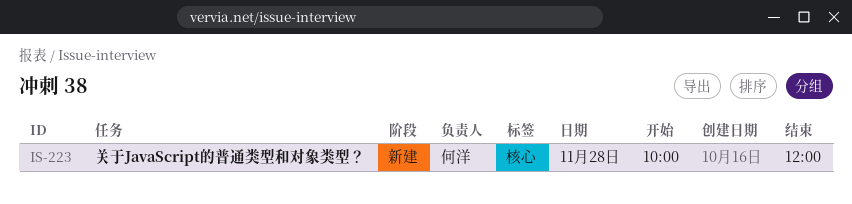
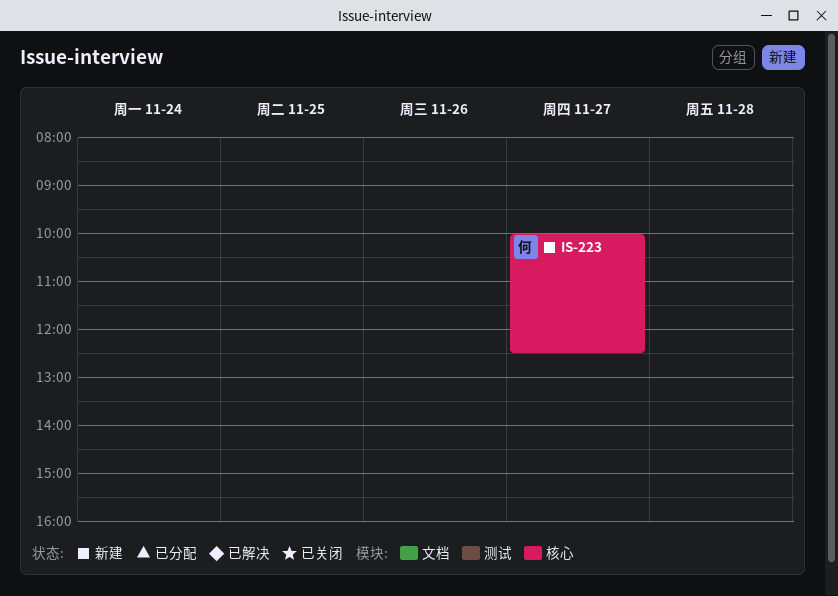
IS-223, day: Nov 28 -> Nov 27
IS-223, ends: 12:00 -> 12:30

